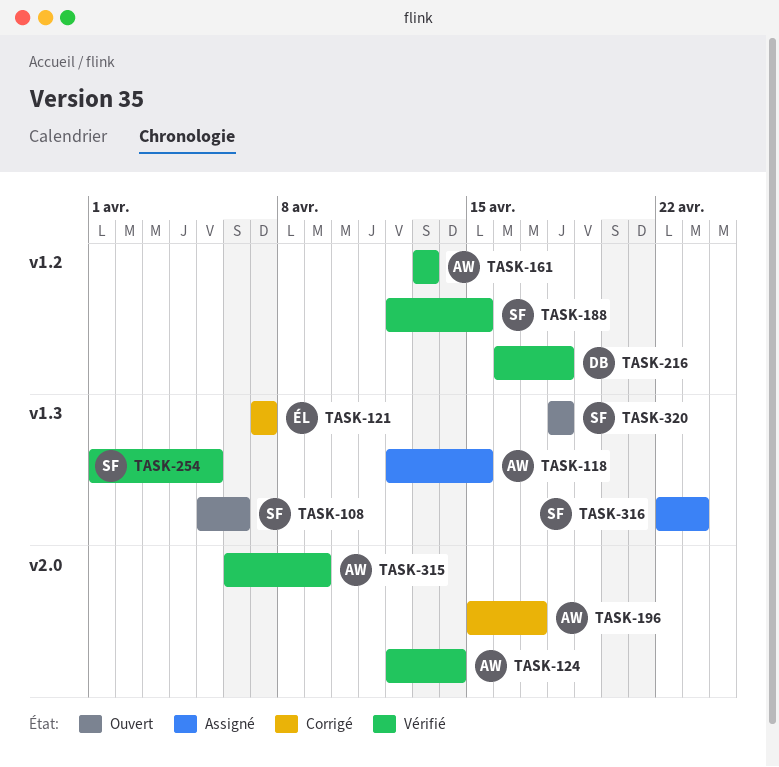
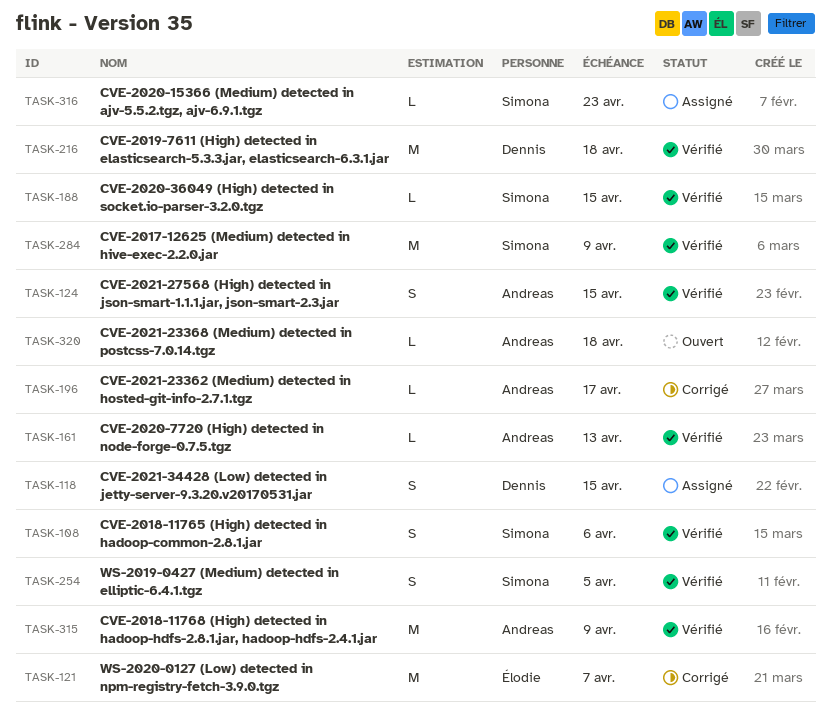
TASK-108, status: Ouvert -> Vérifié
TASK-118, owner: Andreas -> Dennis
TASK-124, due: Apr 14 -> Apr 15
TASK-284: none -> present
TASK-320, owner: Simona -> Andreas

